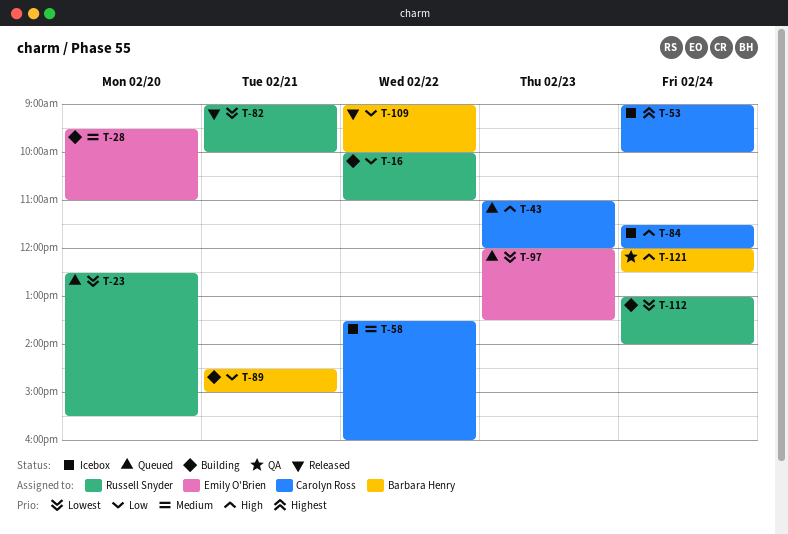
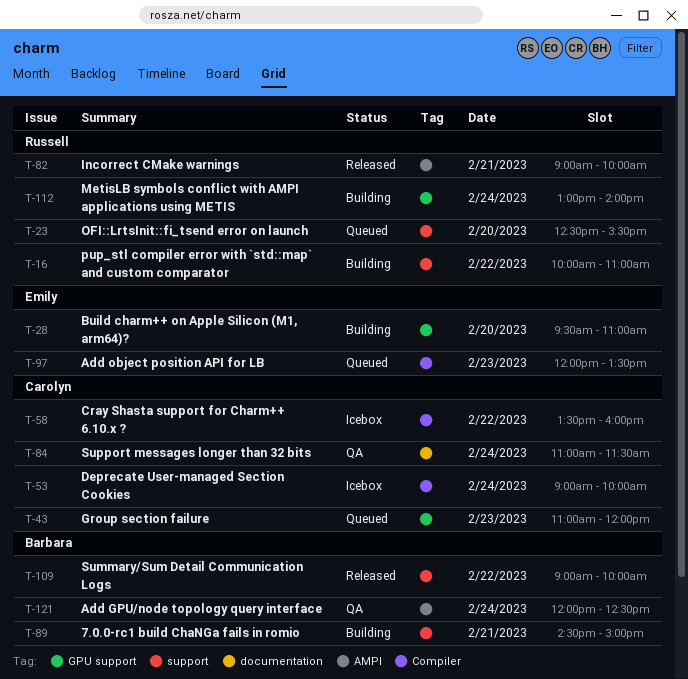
T-84, status: Icebox -> QA
T-84, begins: 11:30 -> 11:00
T-84, ends: 12:00 -> 11:30

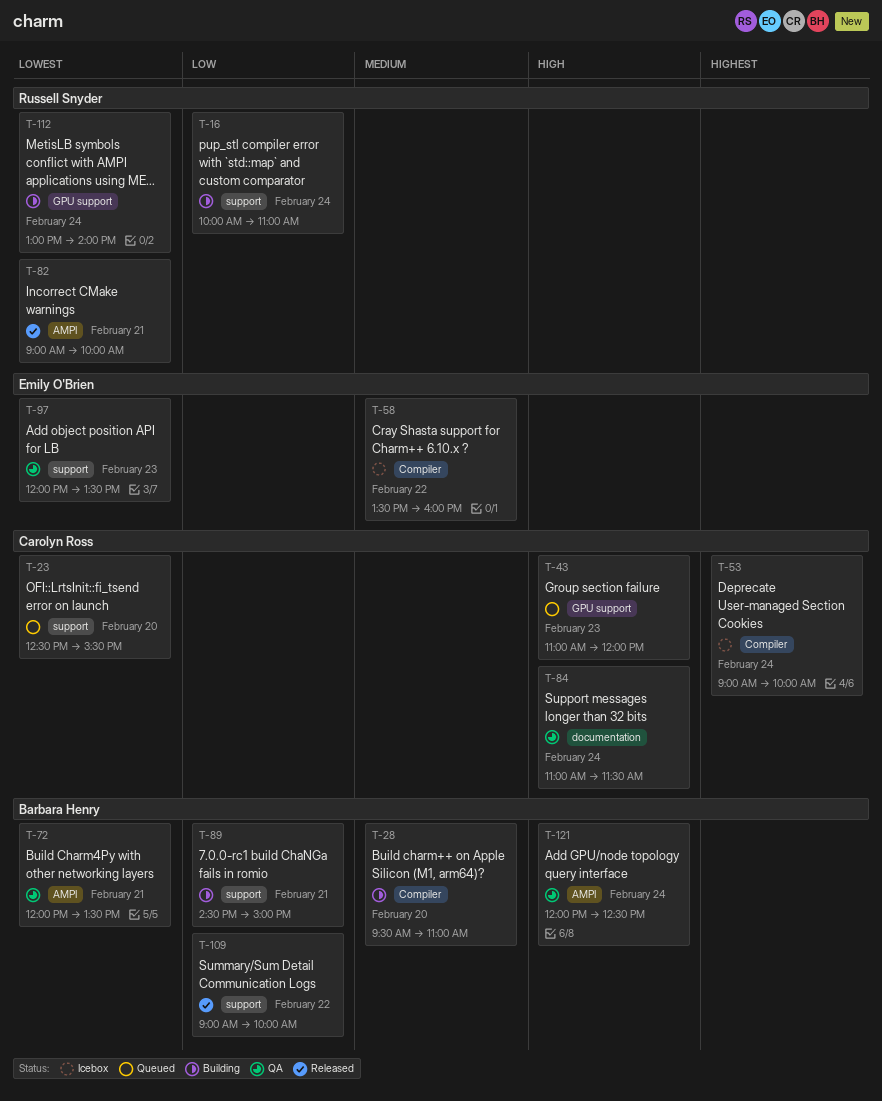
T-16, day: Feb 22 -> Feb 24
T-23, owner: Russell Snyder -> Carolyn Ross
T-28, owner: Emily O'Brien -> Barbara Henry
T-28, label: GPU support -> Compiler
T-58, owner: Carolyn Ross -> Emily O'Brien
T-72: none -> present
T-97, status: Queued -> QA
T-97, label: Compiler -> support

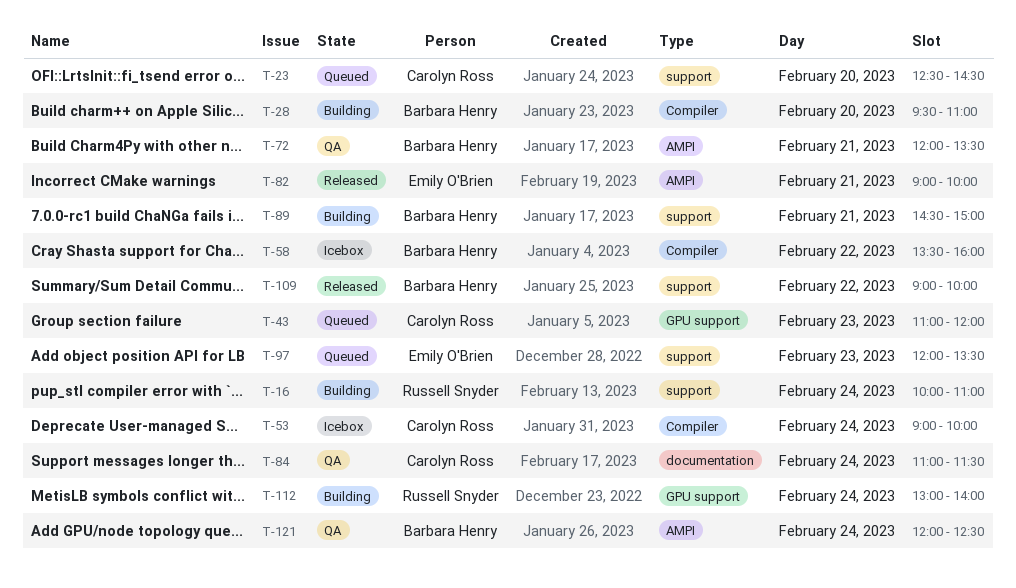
T-23, ends: 15:30 -> 14:30
T-58, owner: Emily O'Brien -> Barbara Henry
T-82, owner: Russell Snyder -> Emily O'Brien
T-97, status: QA -> Queued

